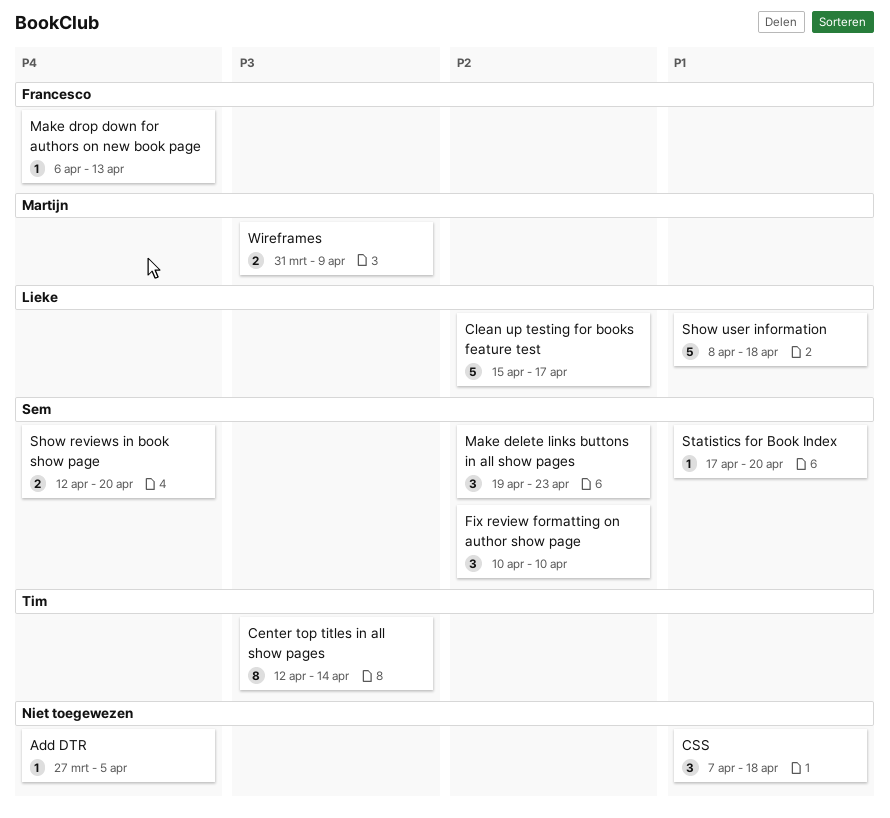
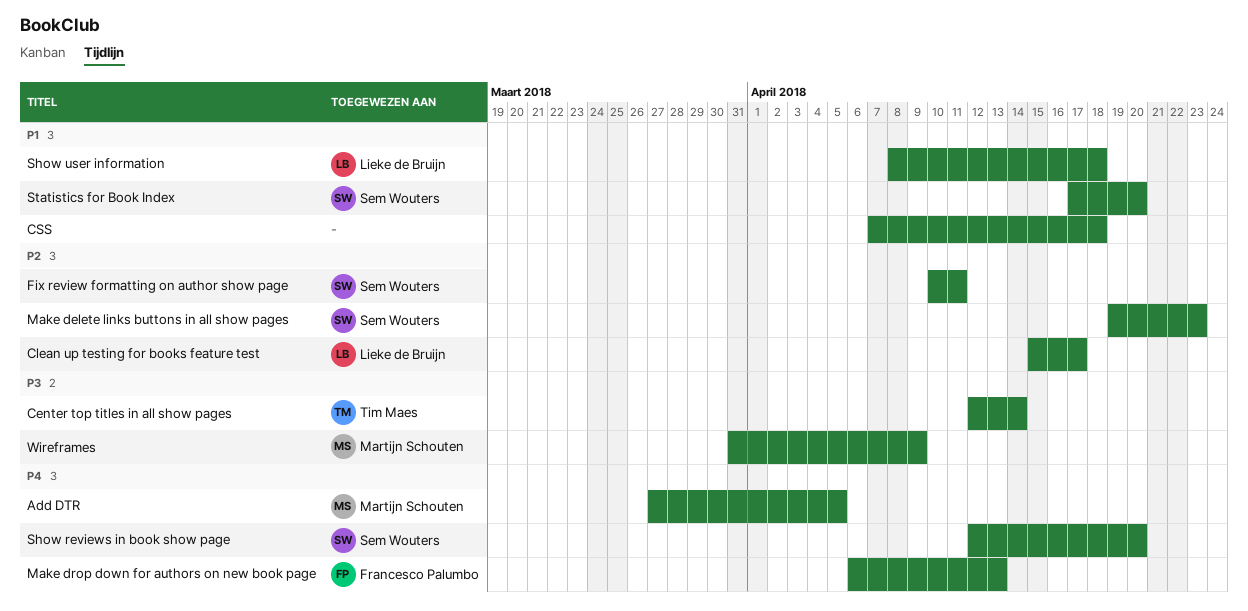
Add DTR, owner: none -> Martijn Schouten
Fix review formatting on author show page, due: Apr 10 -> Apr 11

